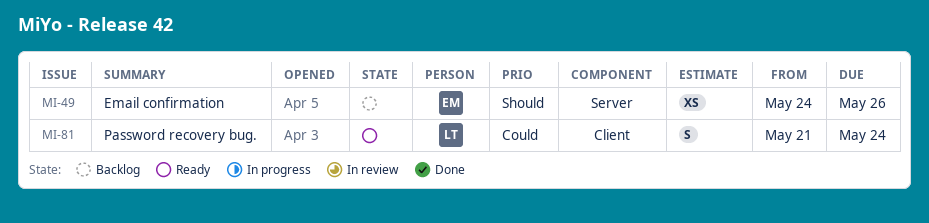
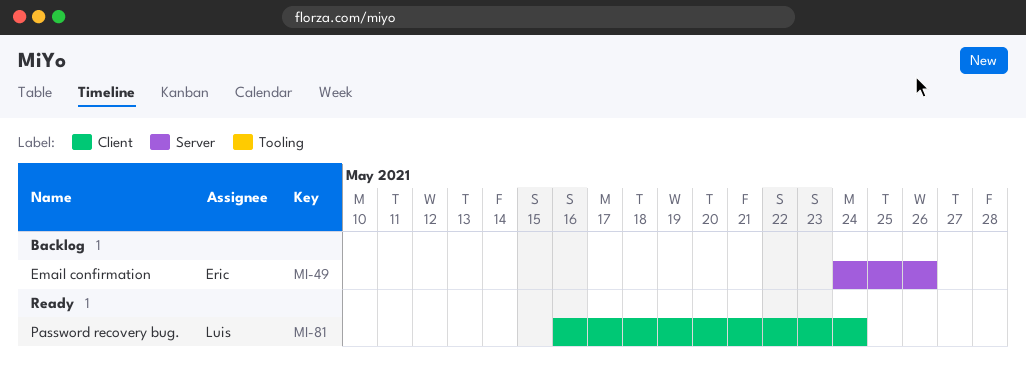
MI-81, start: May 21 -> May 16

